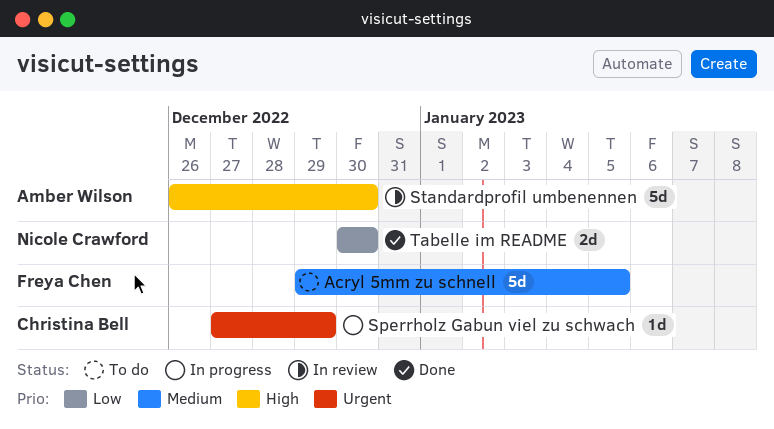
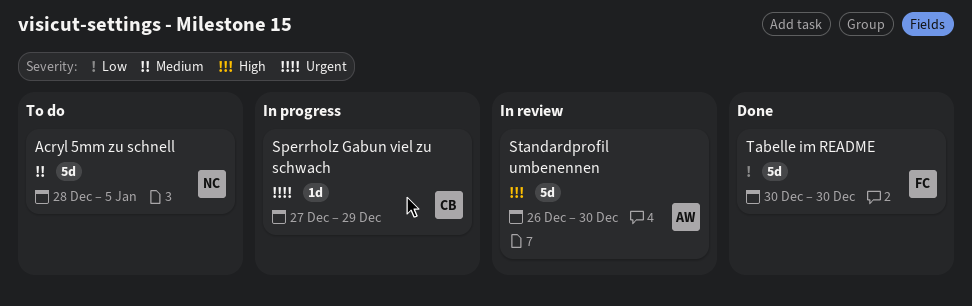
Acryl 5mm zu schnell, owner: Freya Chen -> Nicole Crawford
Acryl 5mm zu schnell, start: Dec 29 -> Dec 28
Tabelle im README, owner: Nicole Crawford -> Freya Chen
Tabelle im README, estimate: 2d -> 5d

